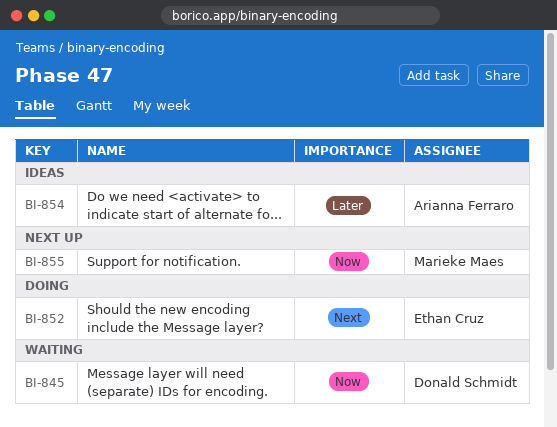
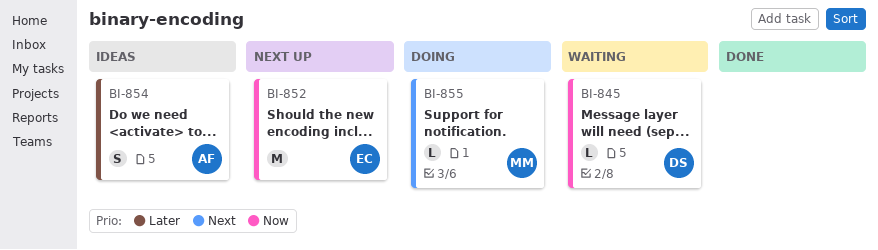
BI-852, status: Doing -> Next up
BI-852, priority: Next -> Now
BI-855, status: Next up -> Doing
BI-855, priority: Now -> Next

